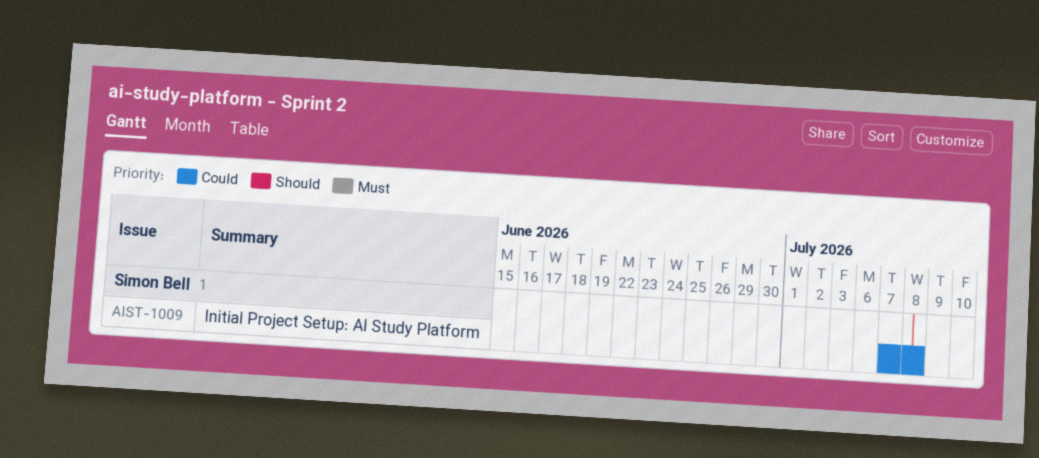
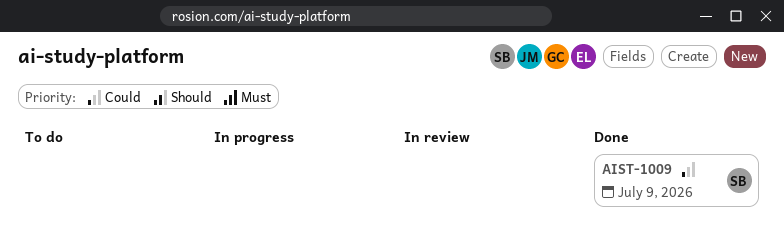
AIST-1009, due: Jul 8 -> Jul 9

